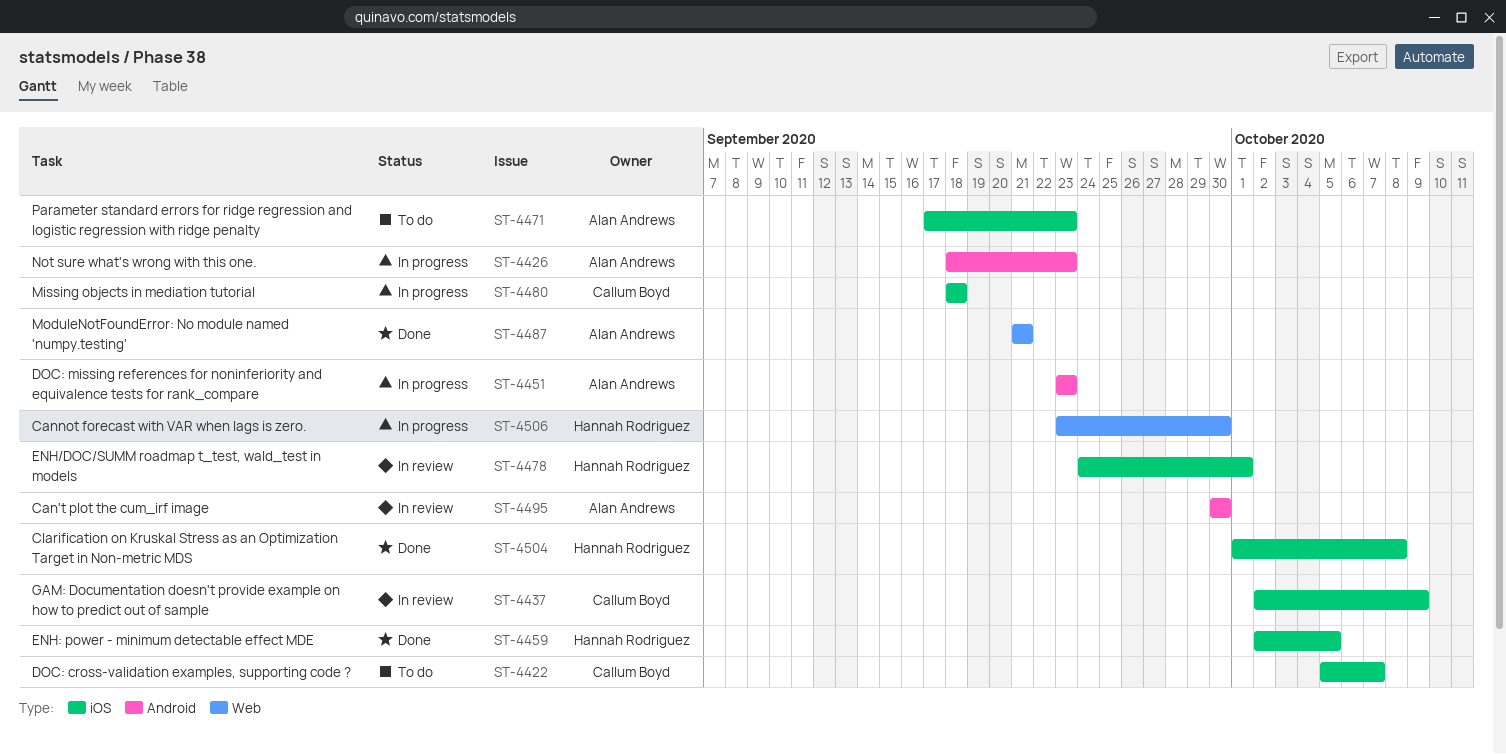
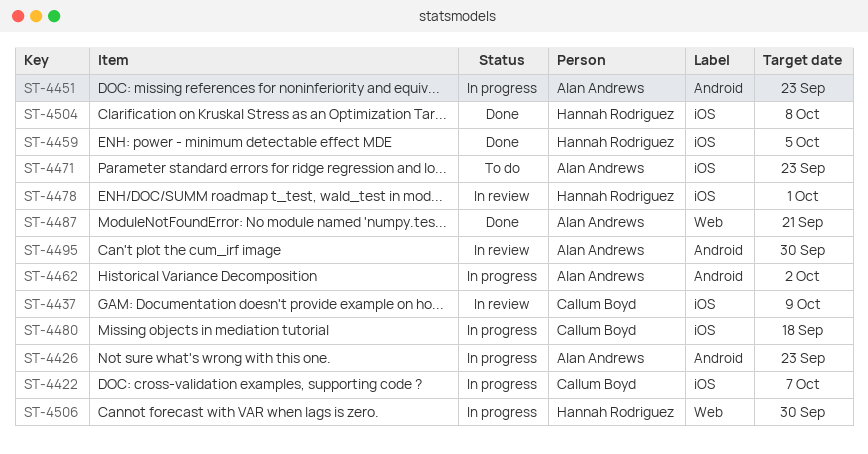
ST-4422, status: To do -> In progress
ST-4462: none -> present

